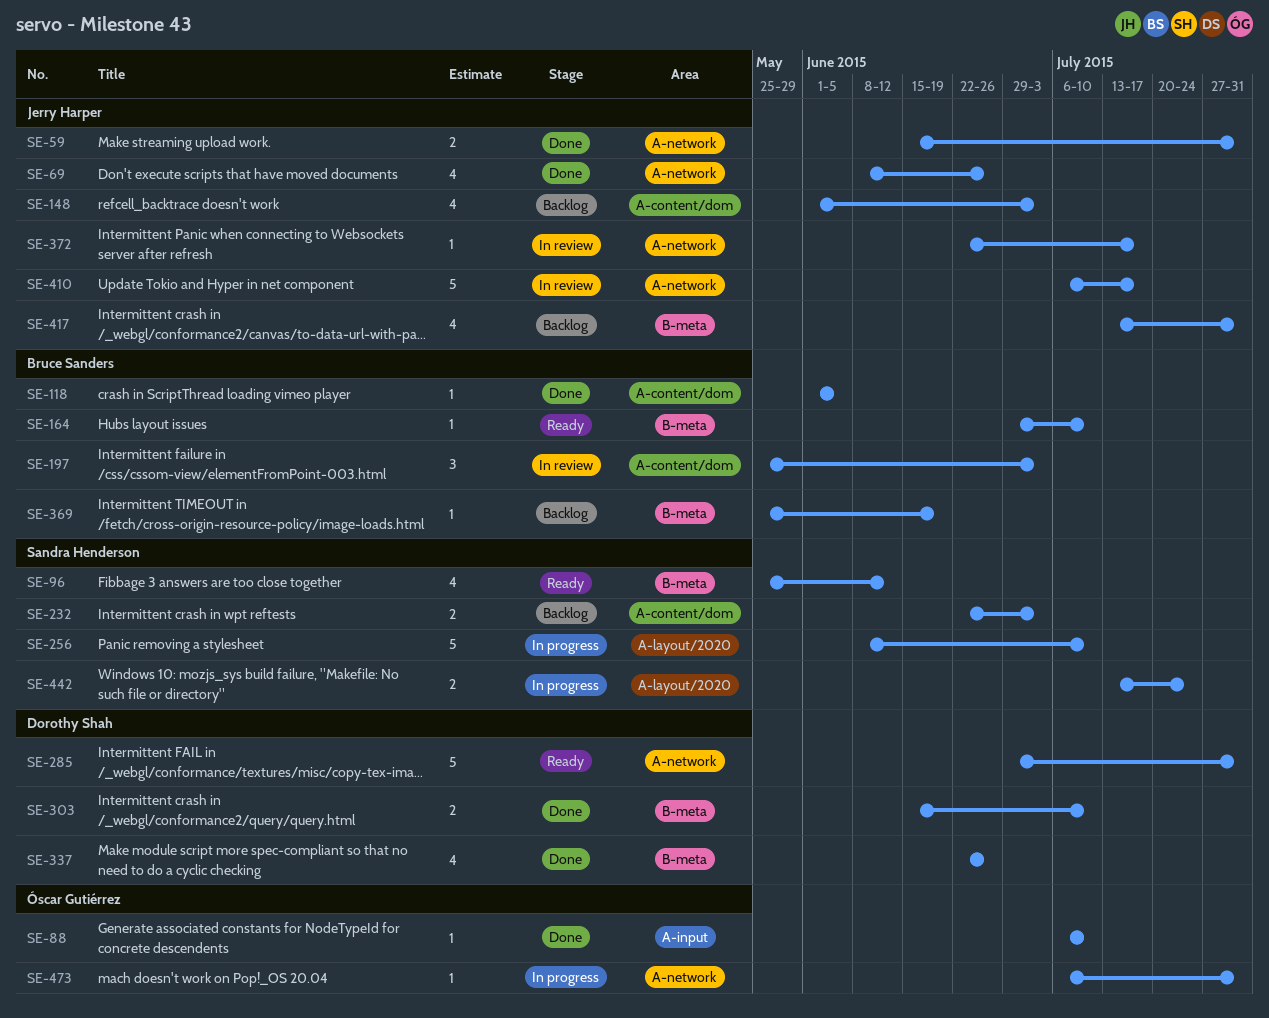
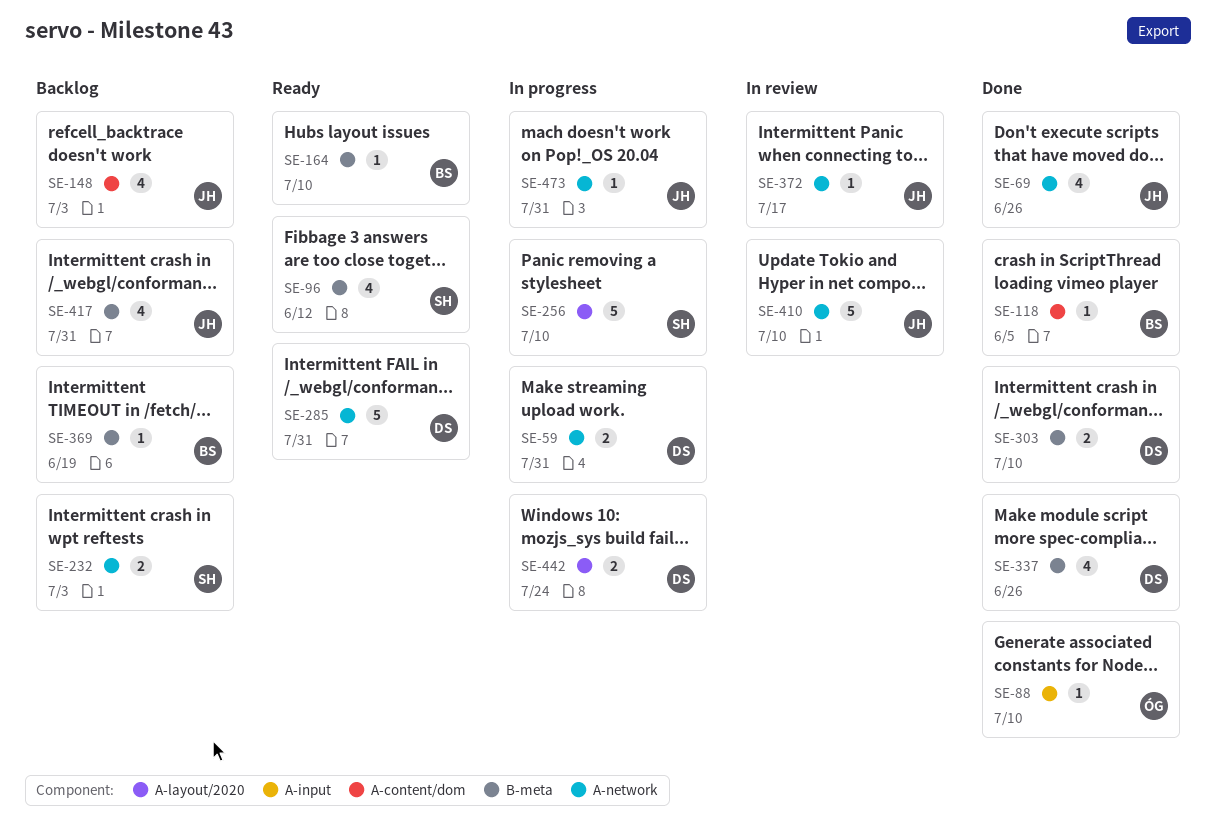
SE-59, status: Done -> In progress
SE-59, owner: Jerry Harper -> Dorothy Shah
SE-197: present -> none
SE-232, label: A-content/dom -> A-network
SE-410, due: Jul 17 -> Jul 10
SE-442, owner: Sandra Henderson -> Dorothy Shah
SE-473, owner: Óscar Gutiérrez -> Jerry Harper

